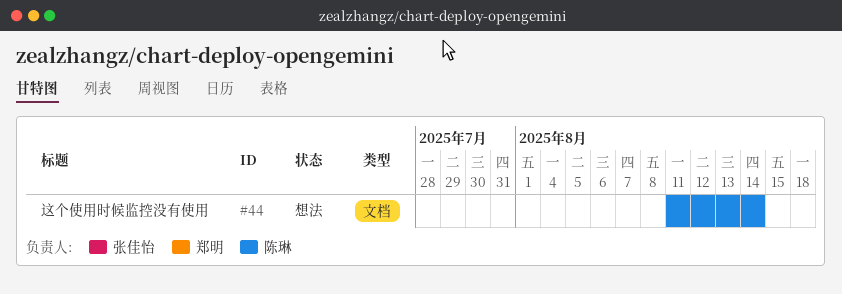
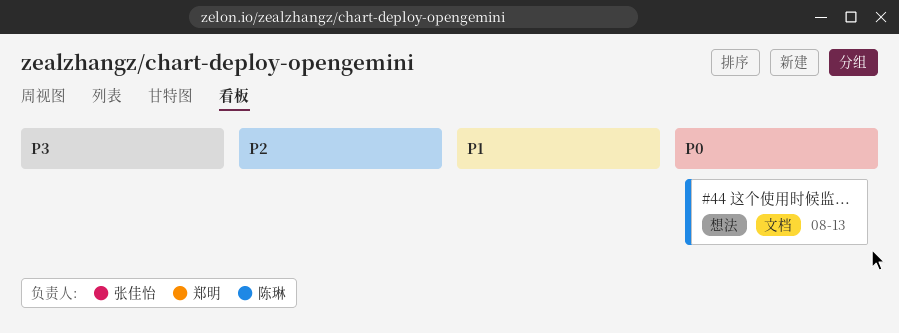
#44, due: Aug 14 -> Aug 13

